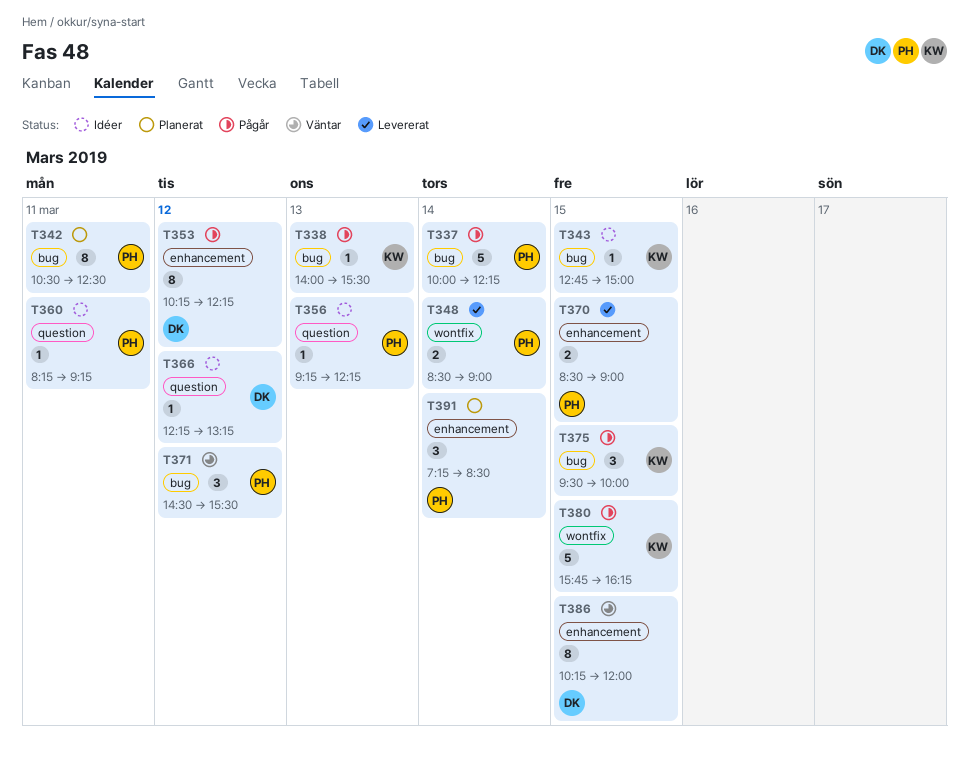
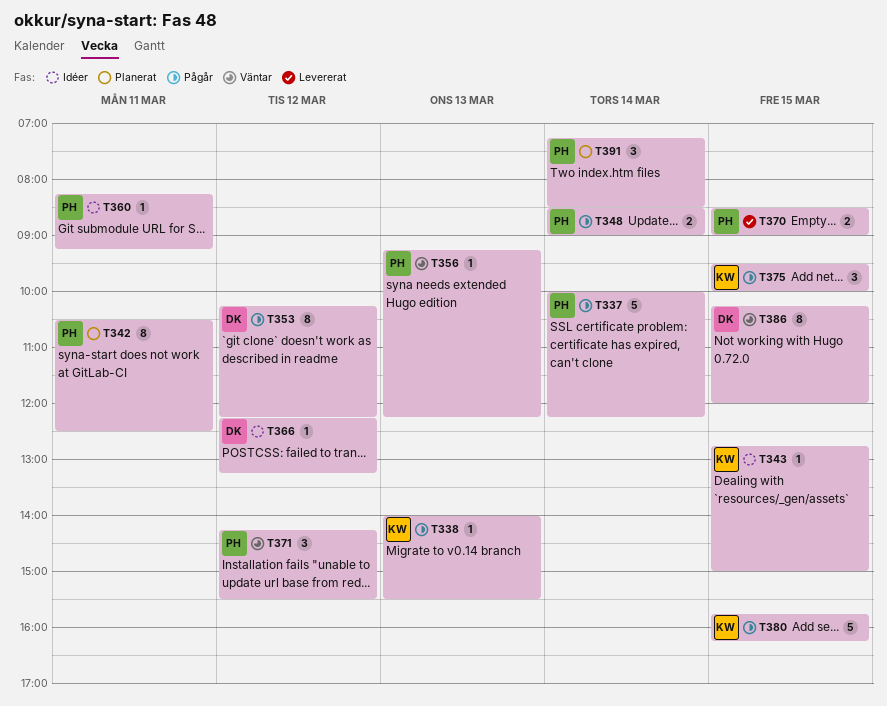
T348, status: Levererat -> Pågår
T356, status: Idéer -> Väntar
T371, begins: 14:30 -> 14:15

